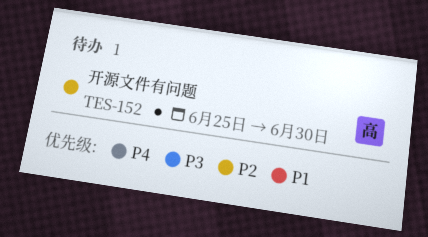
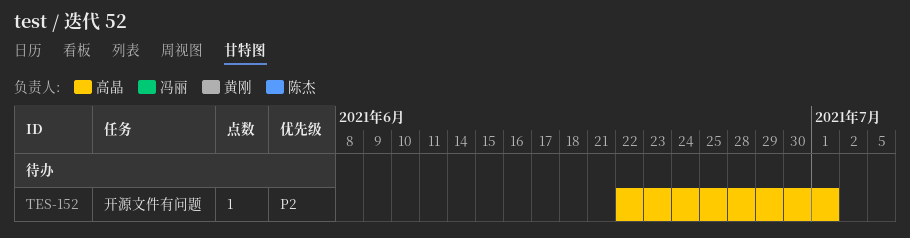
TES-152, start: Jun 25 -> Jun 22
TES-152, due: Jun 30 -> Jul 1

